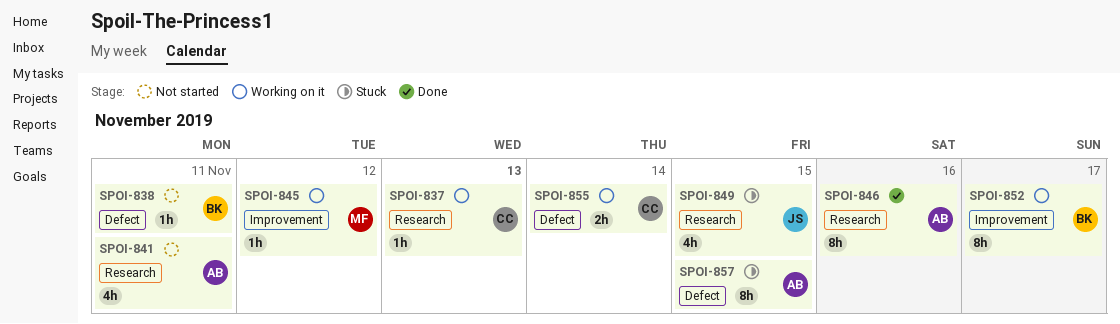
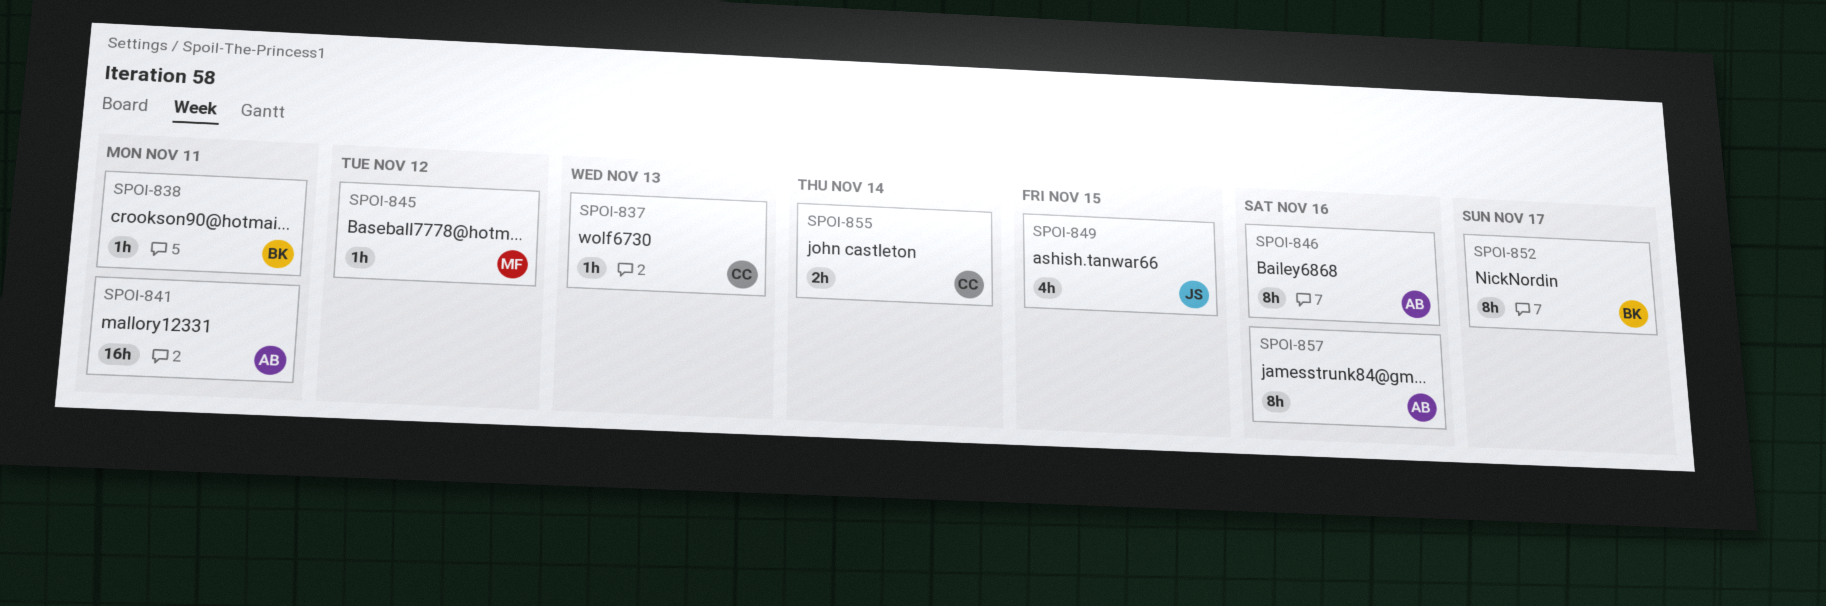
SPOI-841, estimate: 4h -> 16h
SPOI-857, due: Nov 15 -> Nov 16

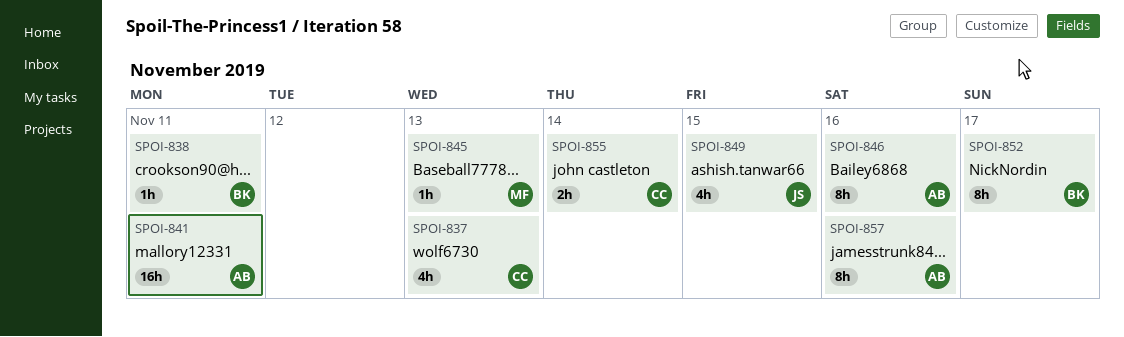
SPOI-837, estimate: 1h -> 4h
SPOI-845, due: Nov 12 -> Nov 13

